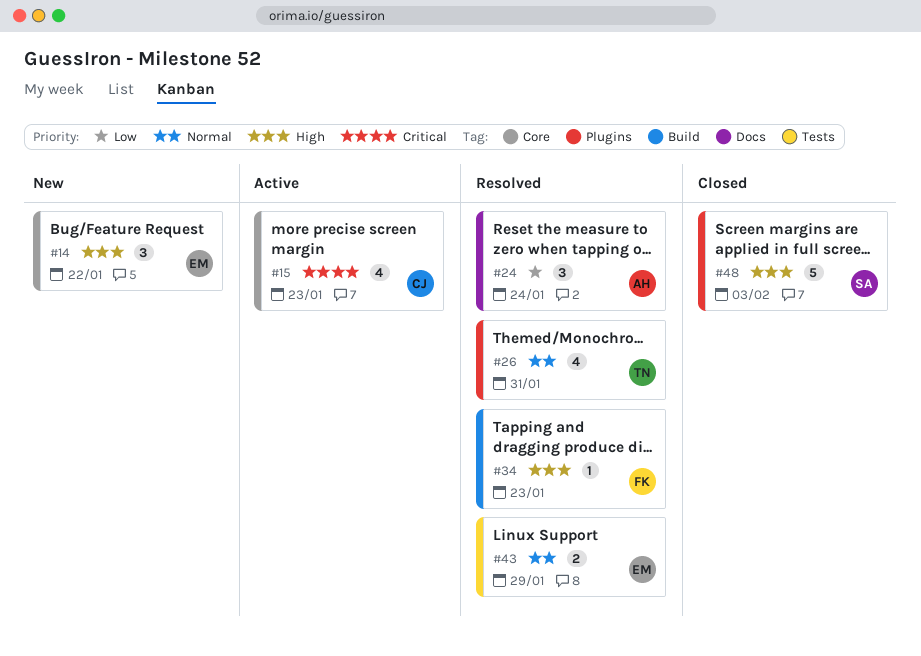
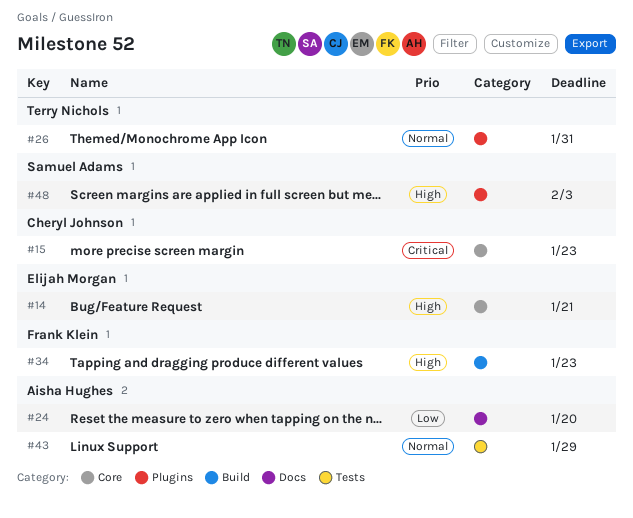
#14, due: Jan 22 -> Jan 21
#24, due: Jan 24 -> Jan 20
#43, owner: Elijah Morgan -> Aisha Hughes

